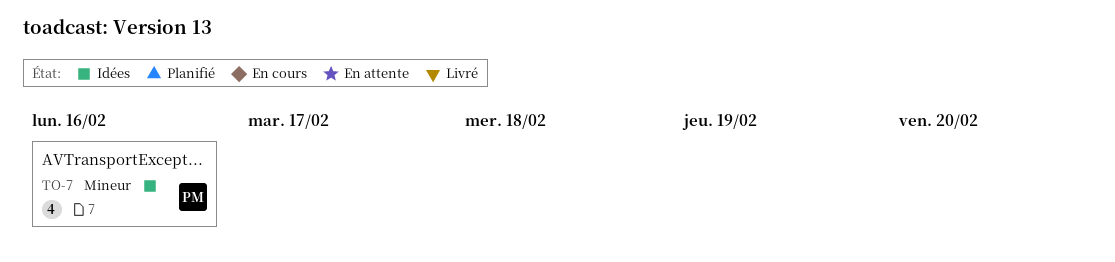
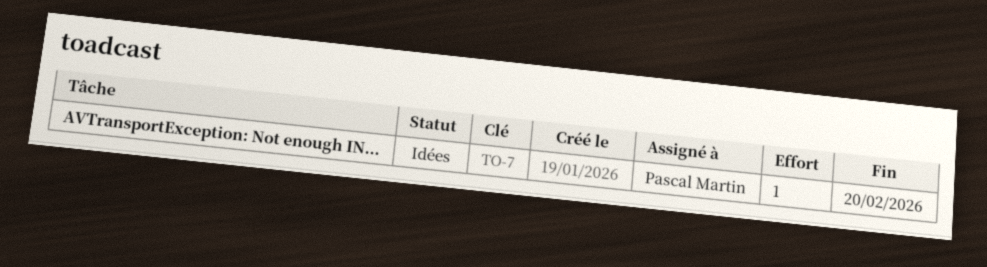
TO-7, estimate: 4 -> 1
TO-7, due: Feb 16 -> Feb 20

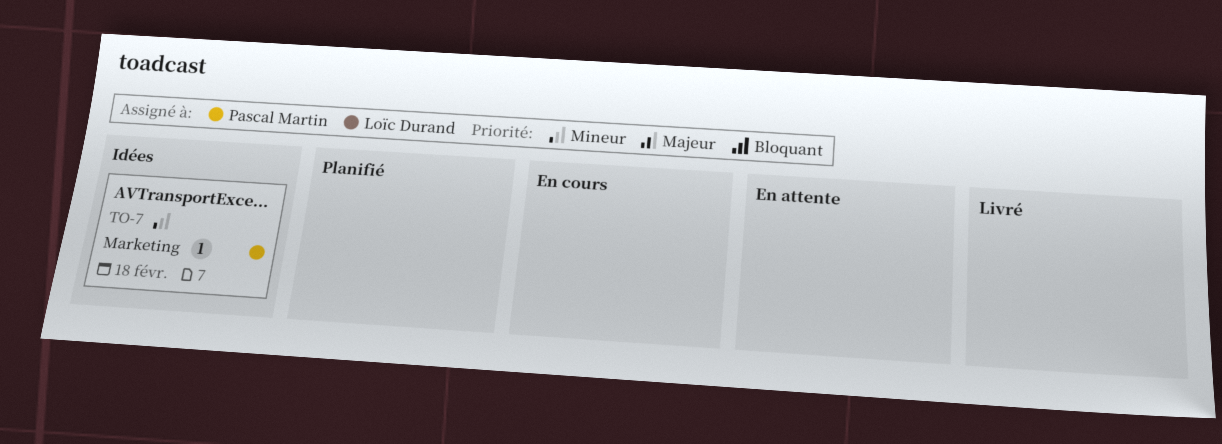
TO-7, due: Feb 20 -> Feb 18

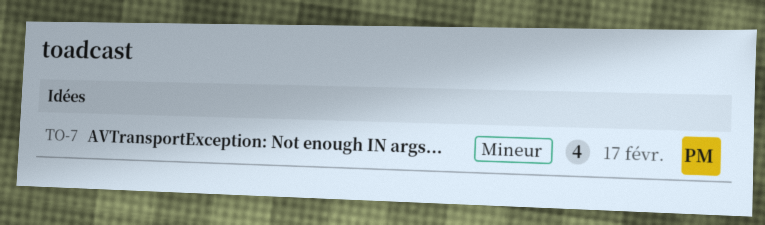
TO-7, estimate: 1 -> 4
TO-7, due: Feb 18 -> Feb 17

